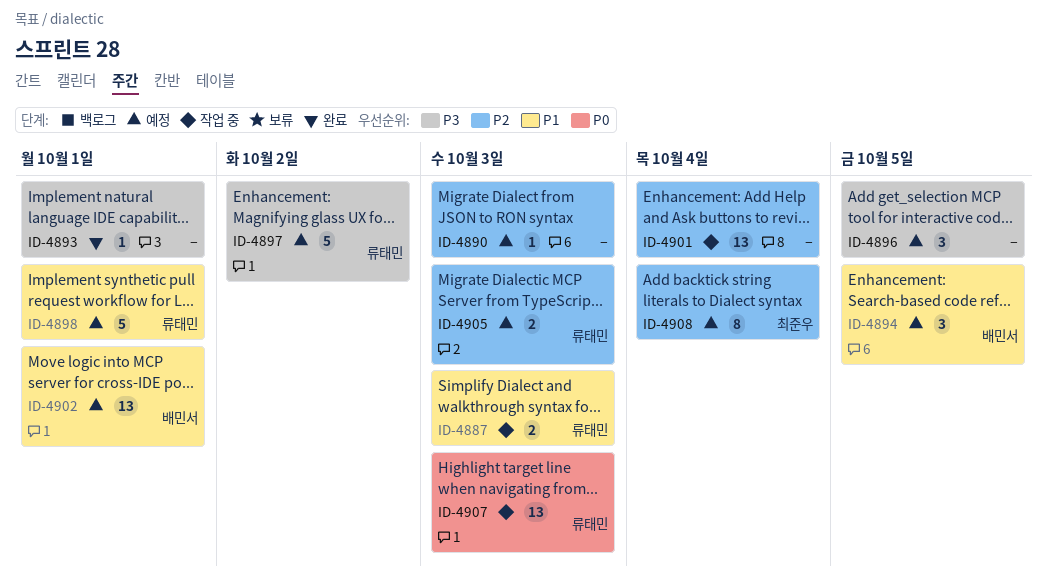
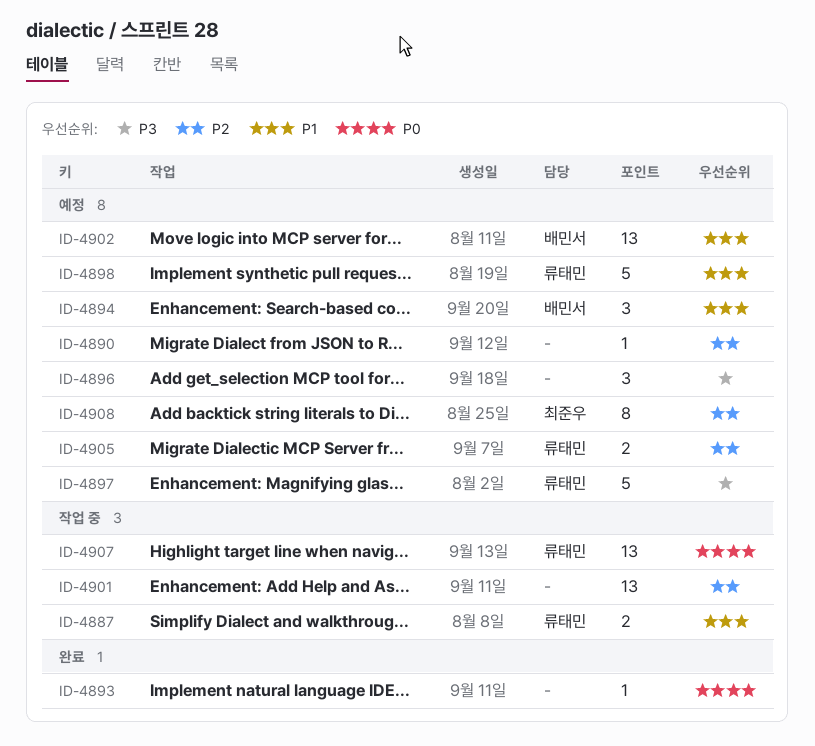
ID-4893, priority: P3 -> P0

